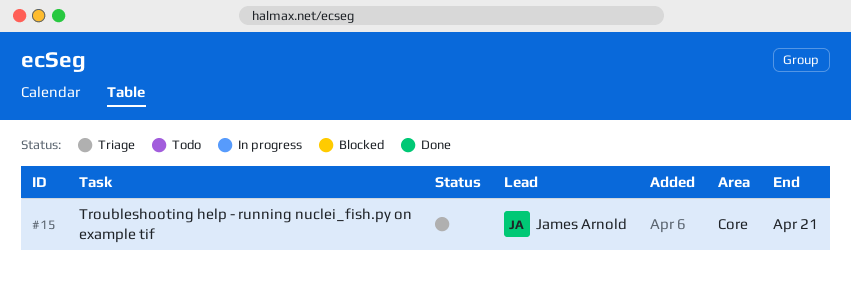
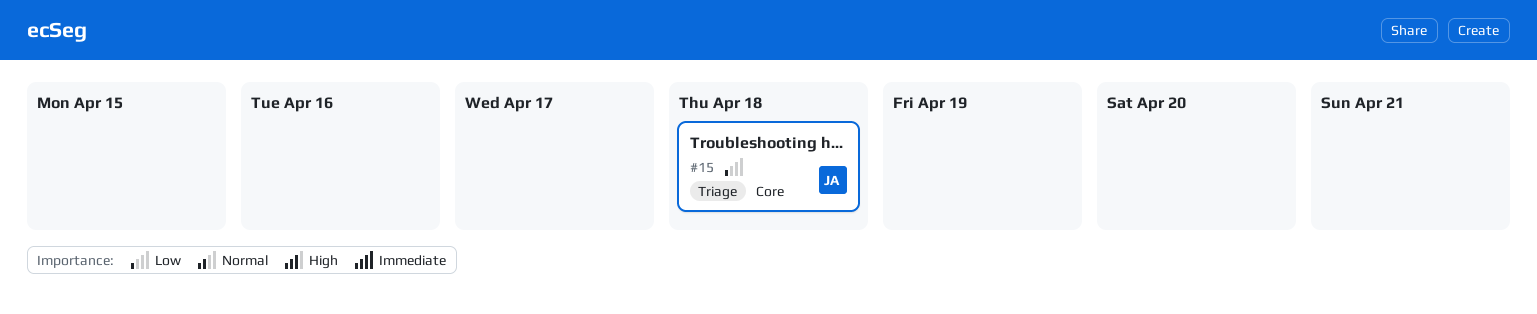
#15, due: Apr 21 -> Apr 18

